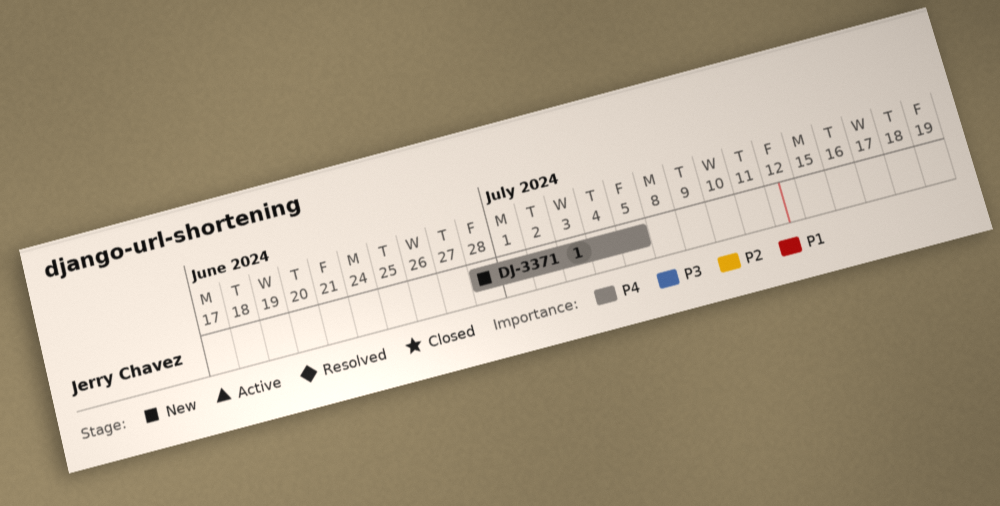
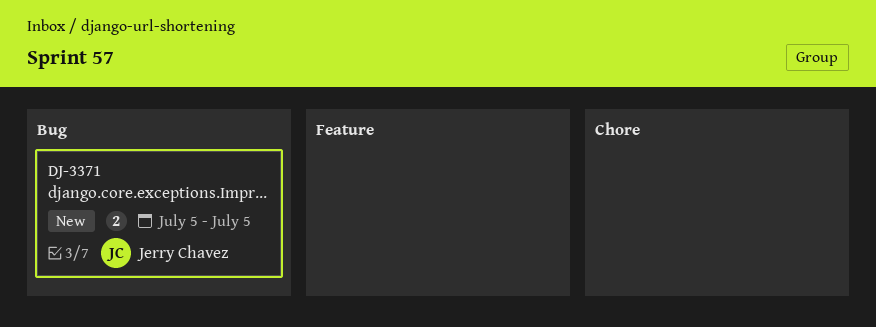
DJ-3371, estimate: 1 -> 2
DJ-3371, start: Jun 28 -> Jul 5

